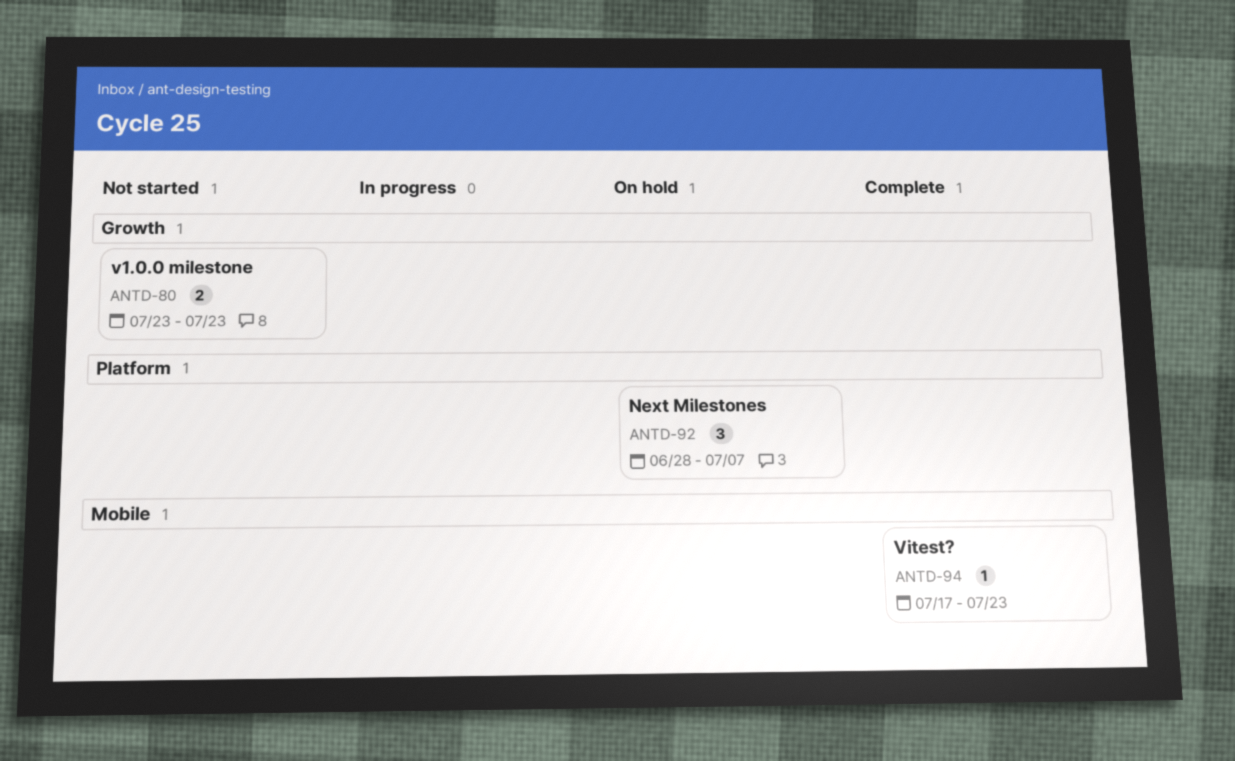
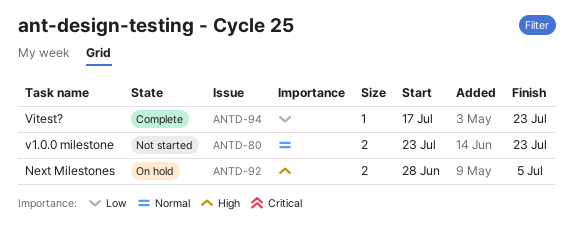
ANTD-92, estimate: 3 -> 2
ANTD-92, due: Jul 7 -> Jul 5

